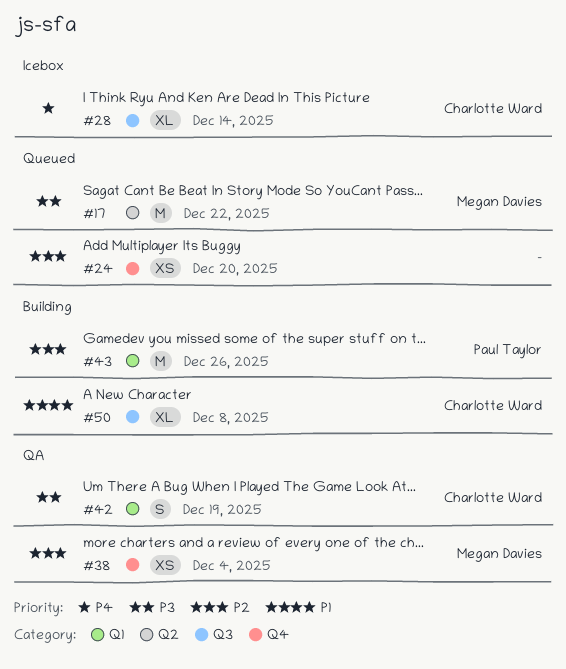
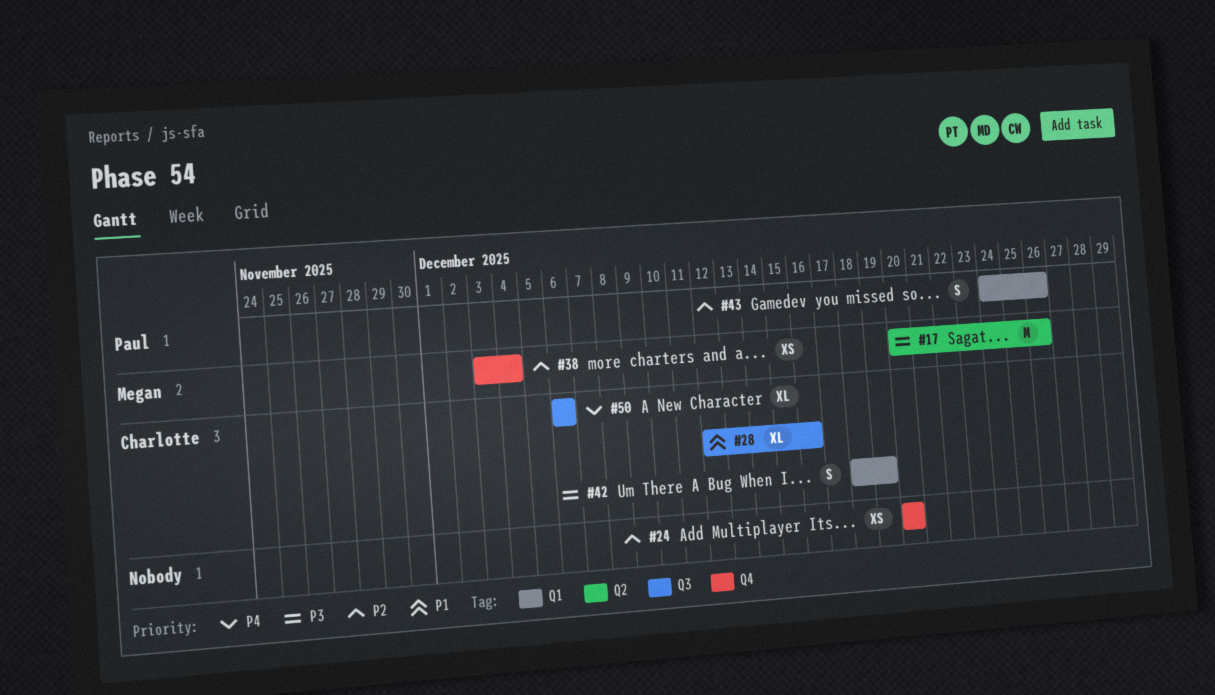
#17, due: Dec 22 -> Dec 26
#28, priority: P4 -> P1
#28, due: Dec 14 -> Dec 16
#43, estimate: M -> S
#50, priority: P1 -> P4
#50, due: Dec 8 -> Dec 6

